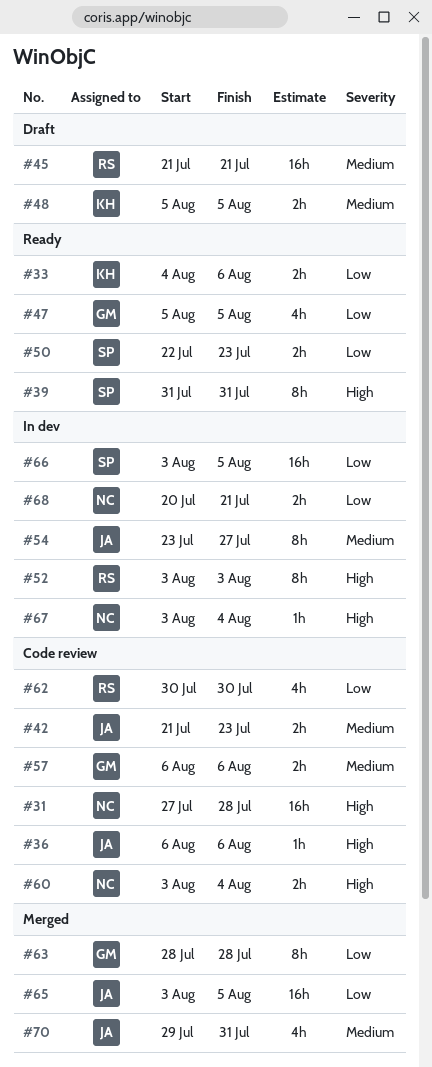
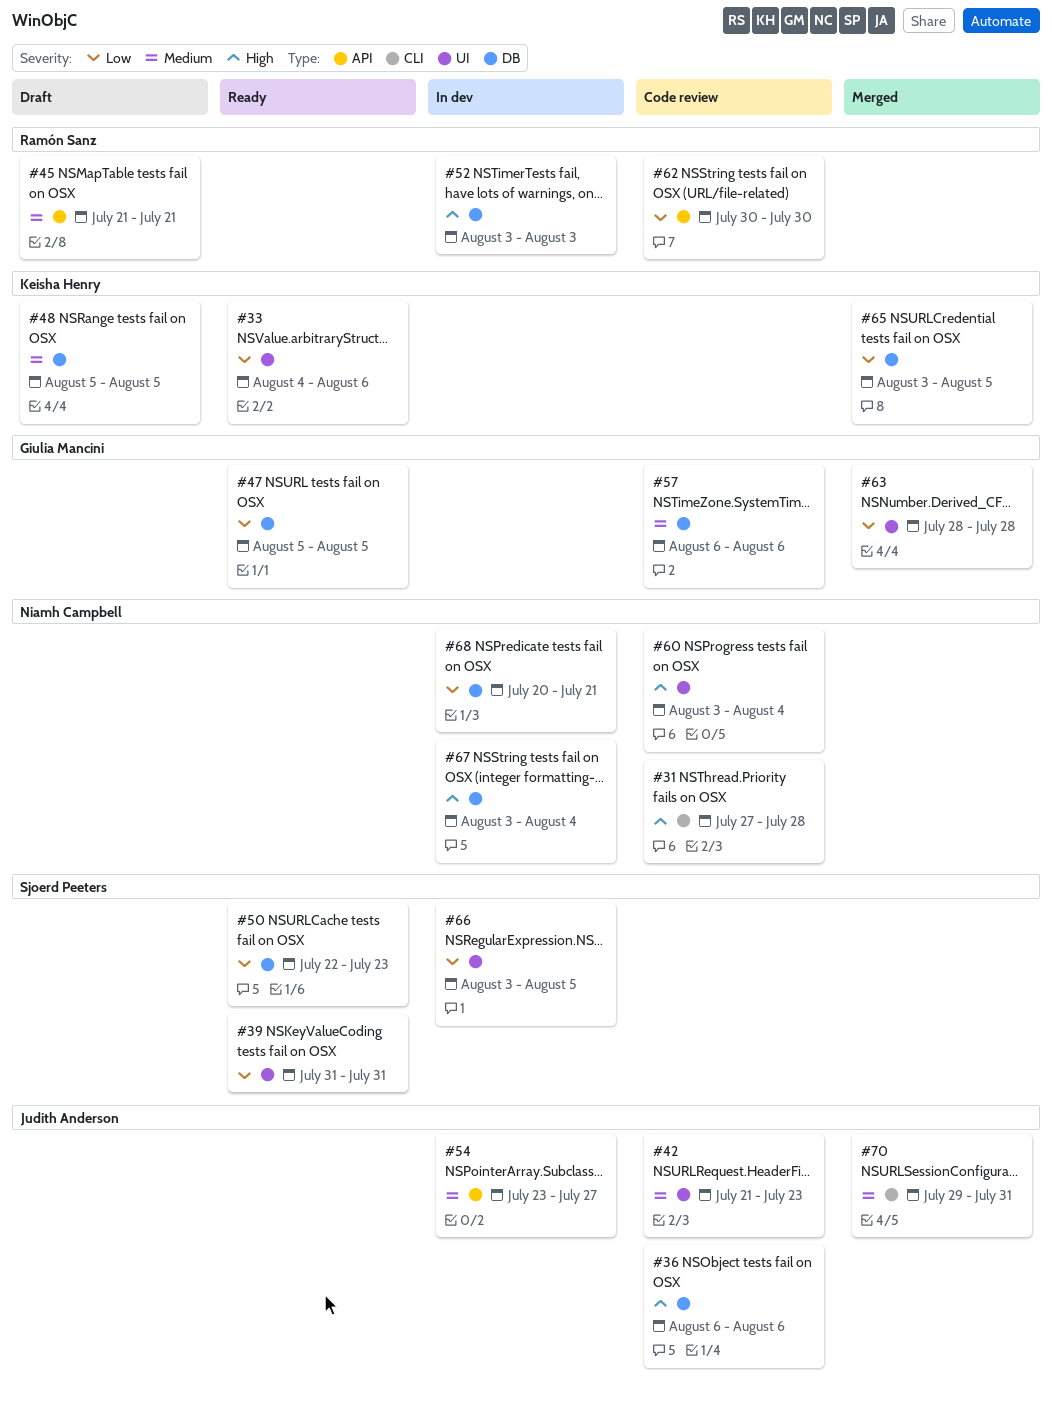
#39, priority: High -> Low
#65, owner: Judith Anderson -> Keisha Henry

